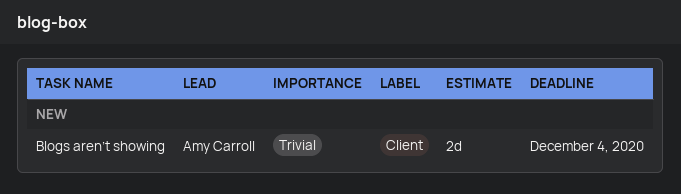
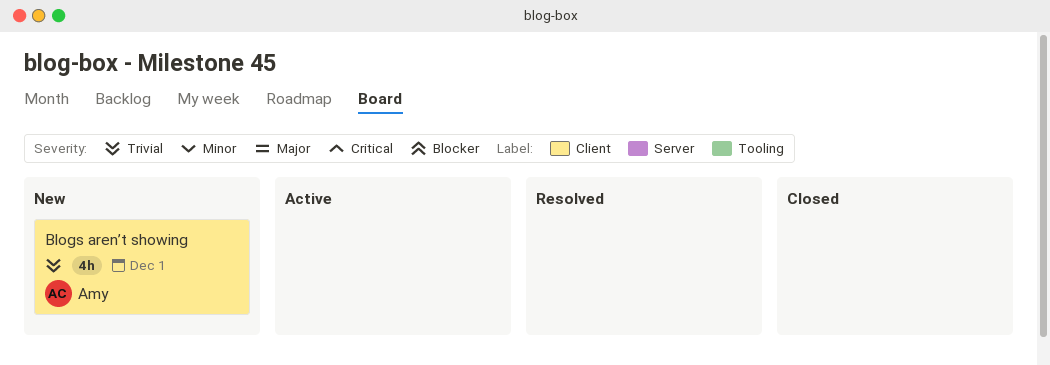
Blogs aren’t showing, estimate: 2d -> 4h
Blogs aren’t showing, due: Dec 4 -> Dec 1

